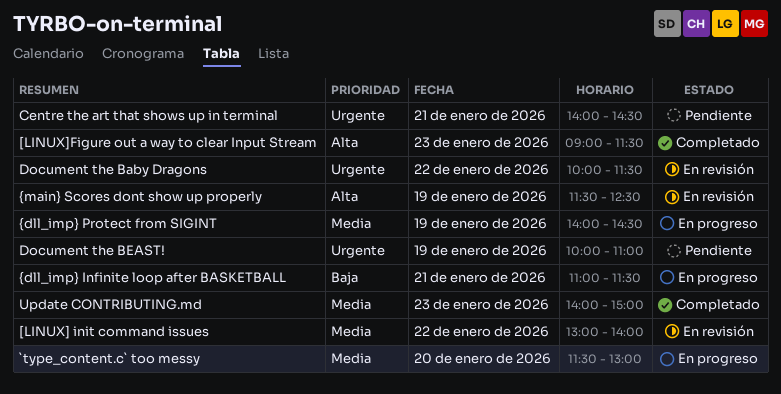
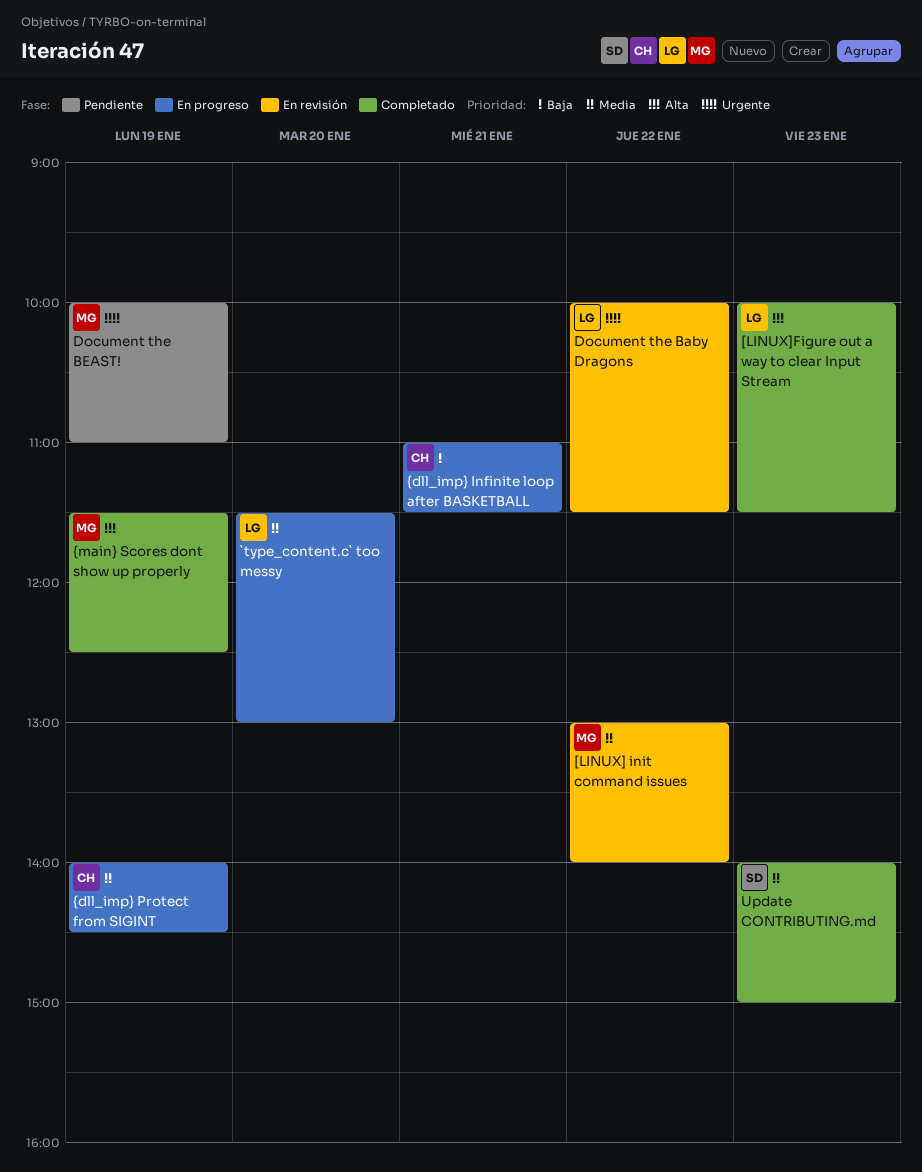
[LINUX]Figure out a way to clear Input Stream, begins: 09:00 -> 10:00
Centre the art that shows up in terminal: present -> none
{main} Scores dont show up properly, status: En revisión -> Completado

